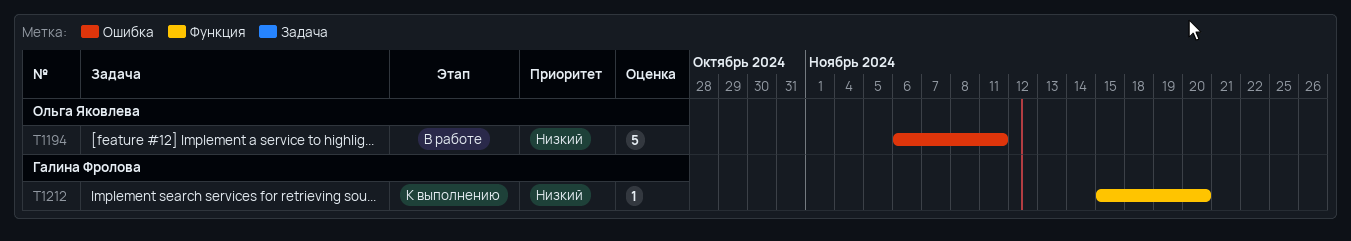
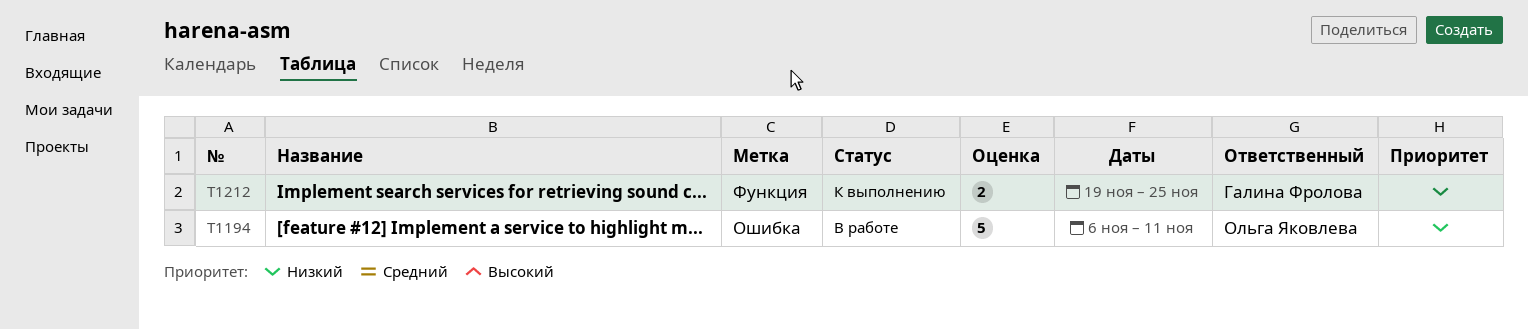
T1212, estimate: 1 -> 2
T1212, start: Nov 15 -> Nov 19
T1212, due: Nov 20 -> Nov 25

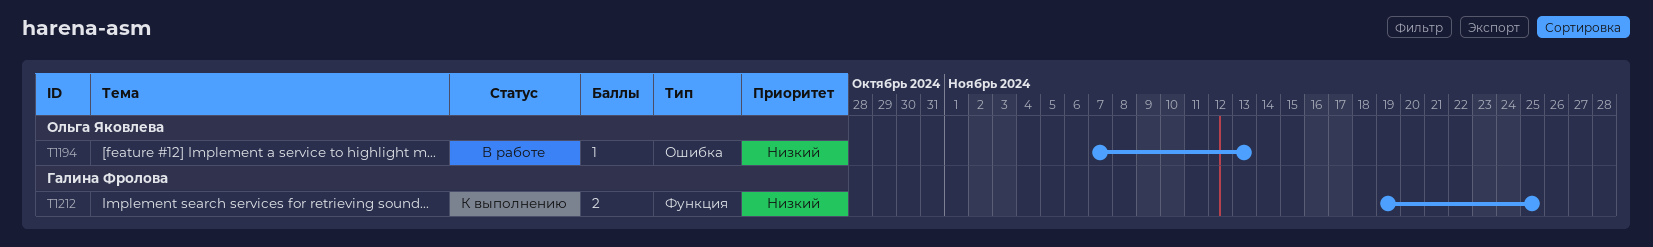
T1194, estimate: 5 -> 1
T1194, start: Nov 6 -> Nov 7
T1194, due: Nov 11 -> Nov 13

